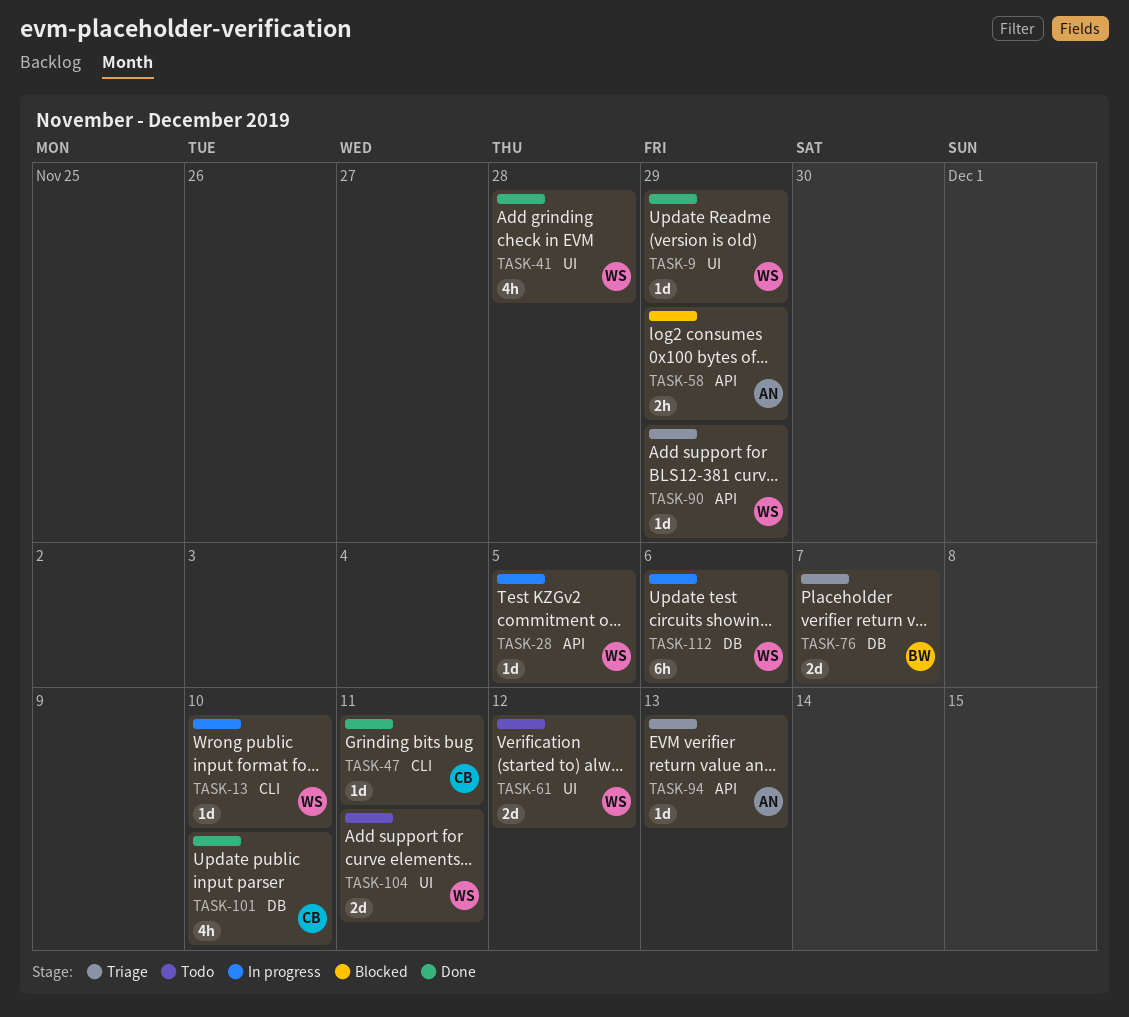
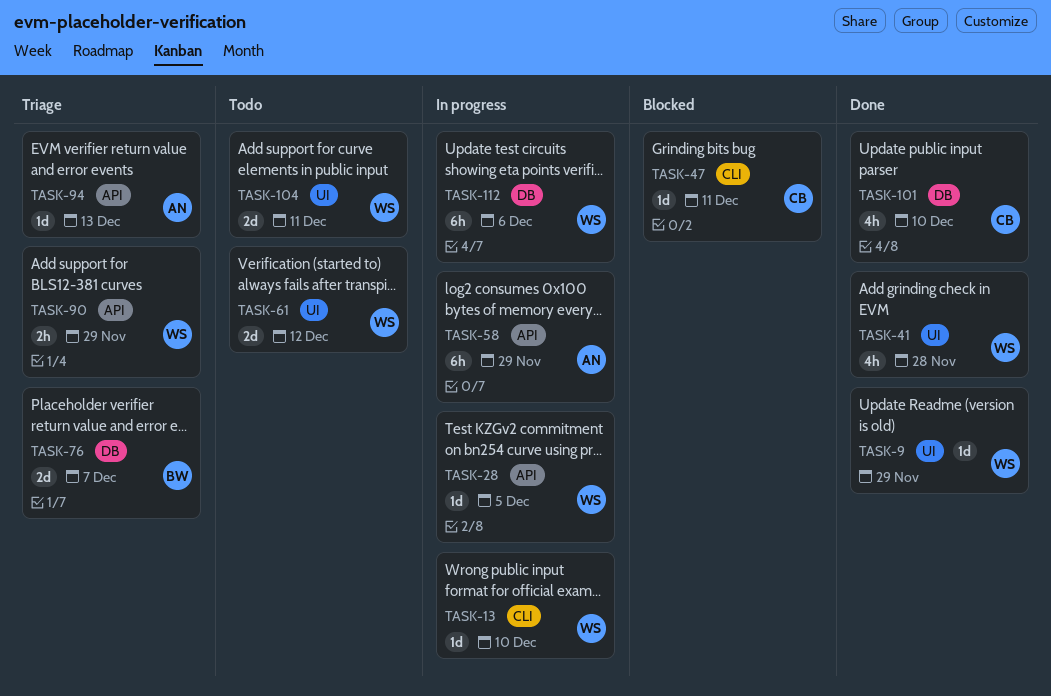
TASK-47, status: Done -> Blocked
TASK-58, status: Blocked -> In progress
TASK-58, estimate: 2h -> 6h
TASK-90, estimate: 1d -> 2h

